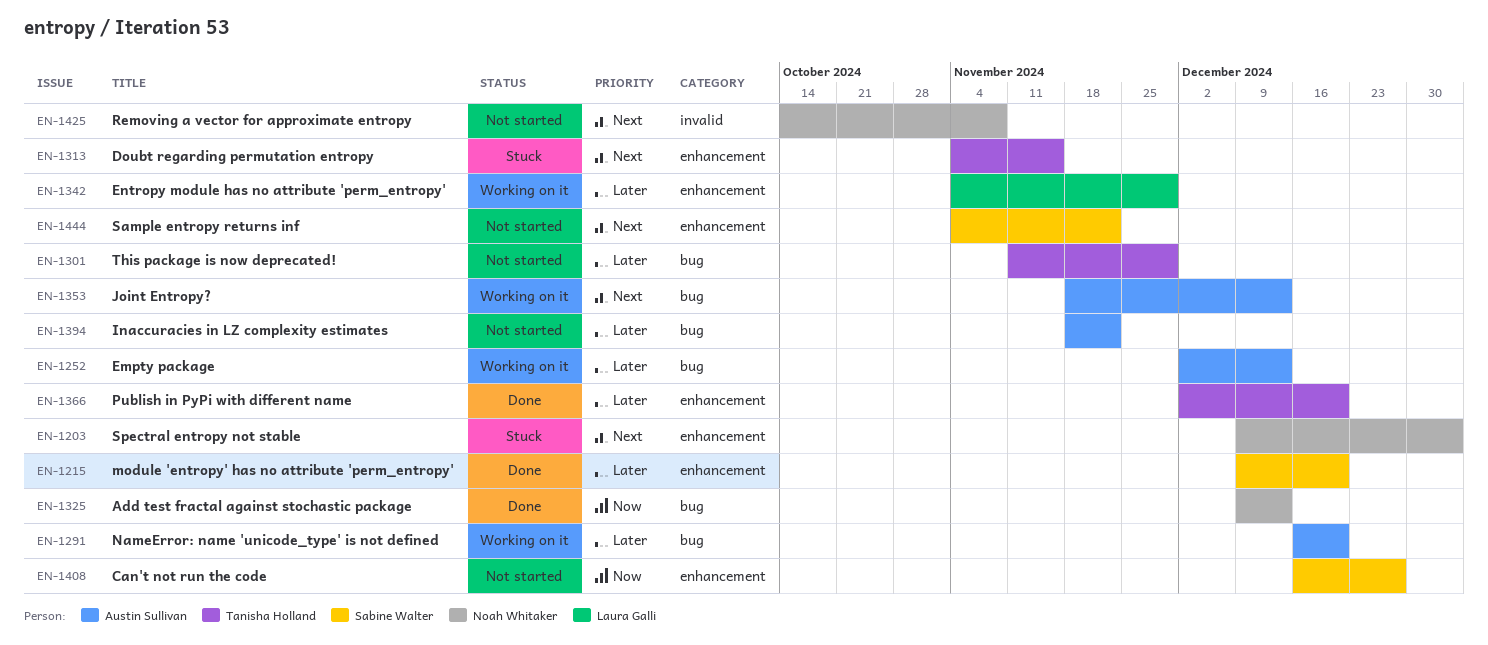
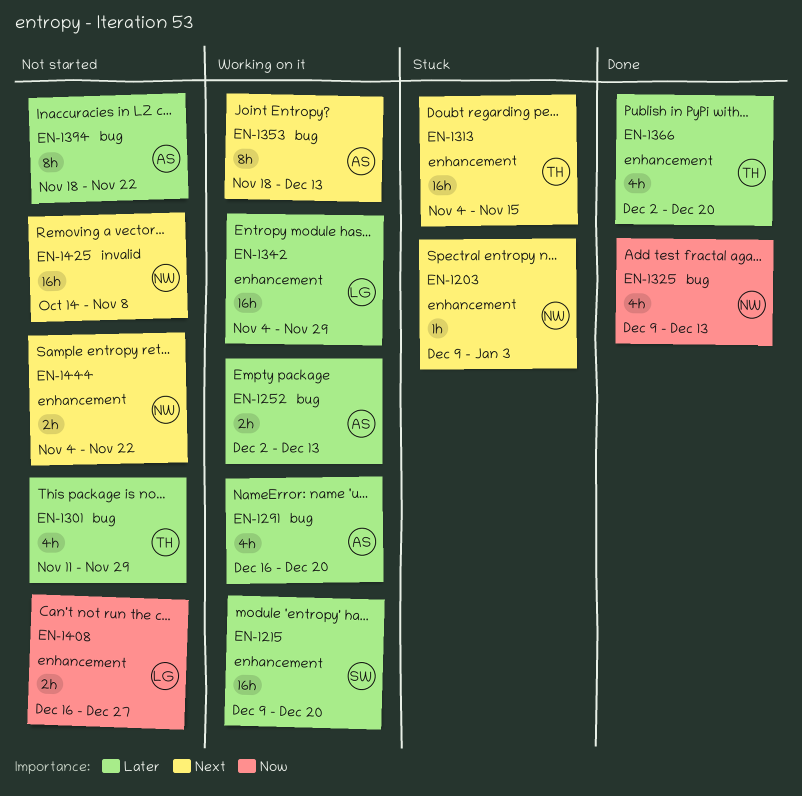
EN-1215, status: Done -> Working on it
EN-1408, owner: Sabine Walter -> Laura Galli
EN-1444, owner: Sabine Walter -> Noah Whitaker

